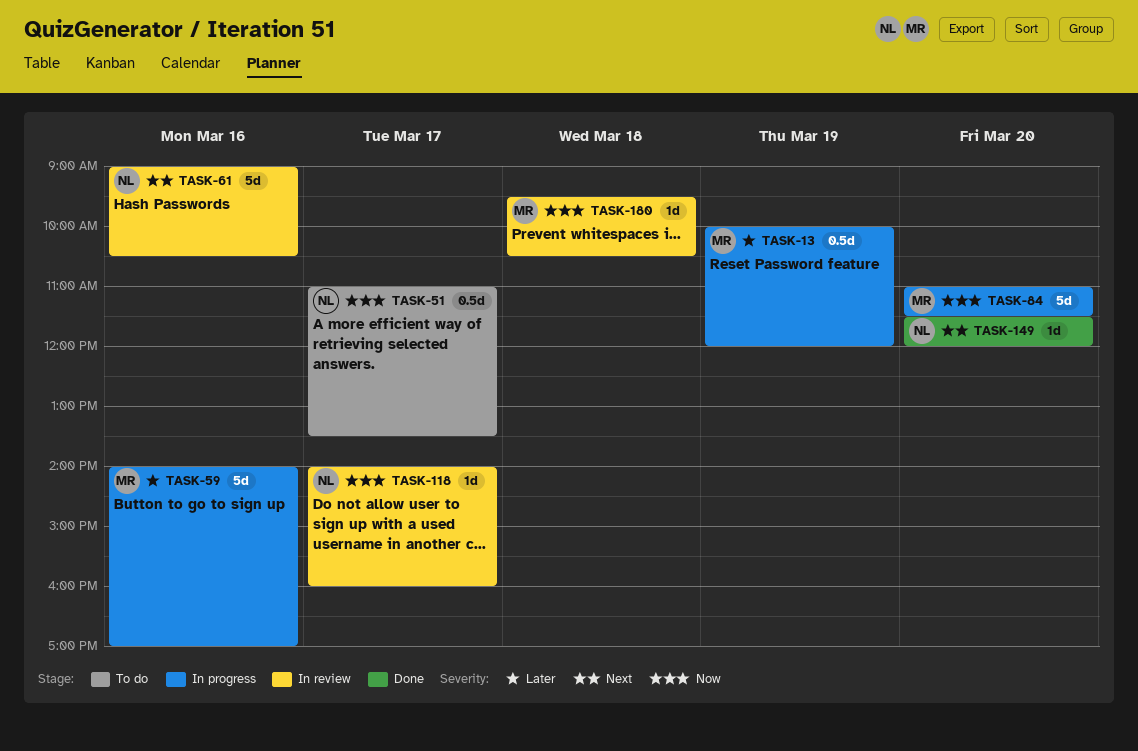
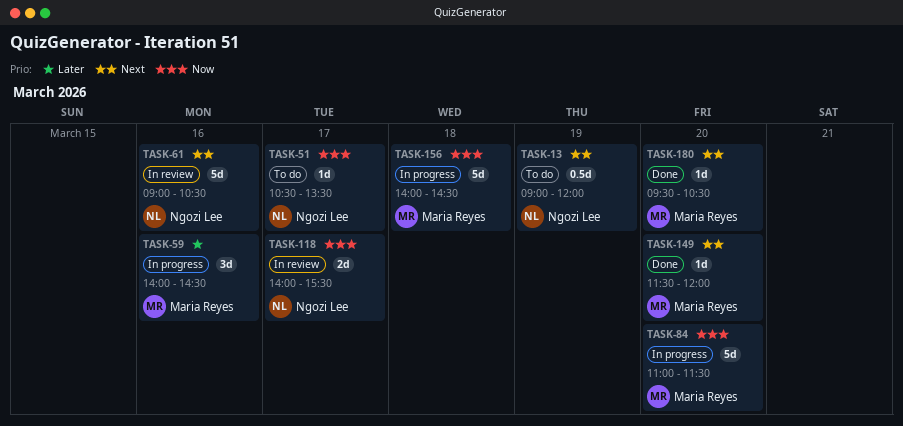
TASK-13, status: In progress -> To do
TASK-13, owner: Maria Reyes -> Ngozi Lee
TASK-13, priority: Later -> Next
TASK-13, begins: 10:00 -> 09:00
TASK-51, estimate: 0.5d -> 1d
TASK-51, begins: 11:00 -> 10:30
TASK-59, estimate: 5d -> 3d
TASK-59, ends: 17:00 -> 14:30
TASK-118, estimate: 1d -> 2d
TASK-118, ends: 16:00 -> 15:30
TASK-149, owner: Ngozi Lee -> Maria Reyes
TASK-156: none -> present
TASK-180, status: In review -> Done
TASK-180, priority: Now -> Next
TASK-180, day: Mar 18 -> Mar 20

